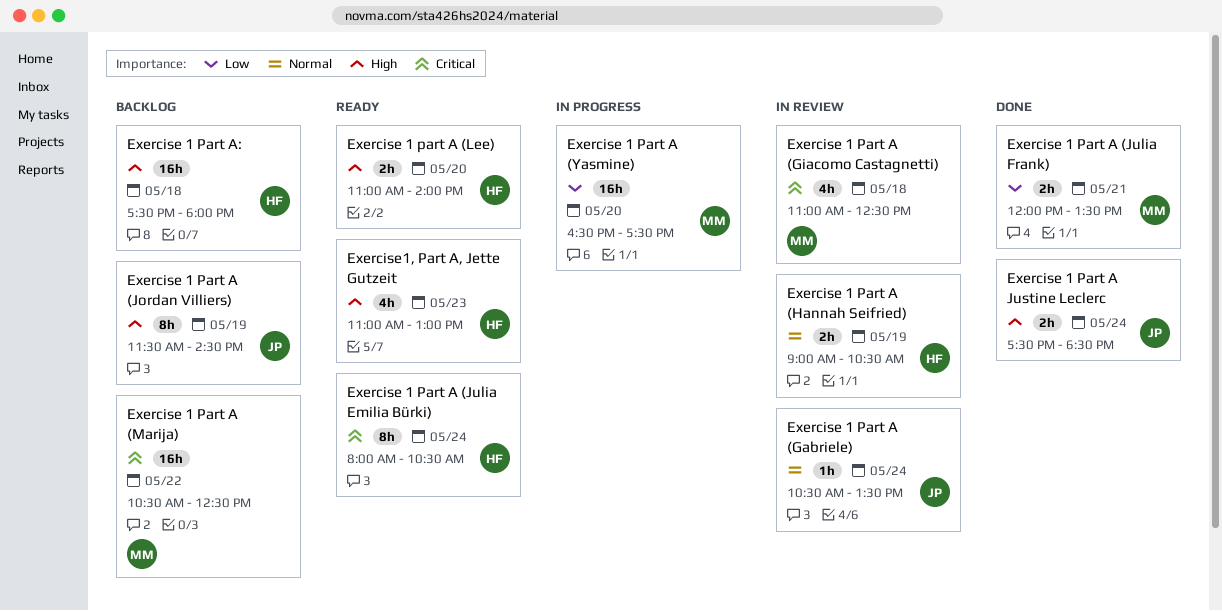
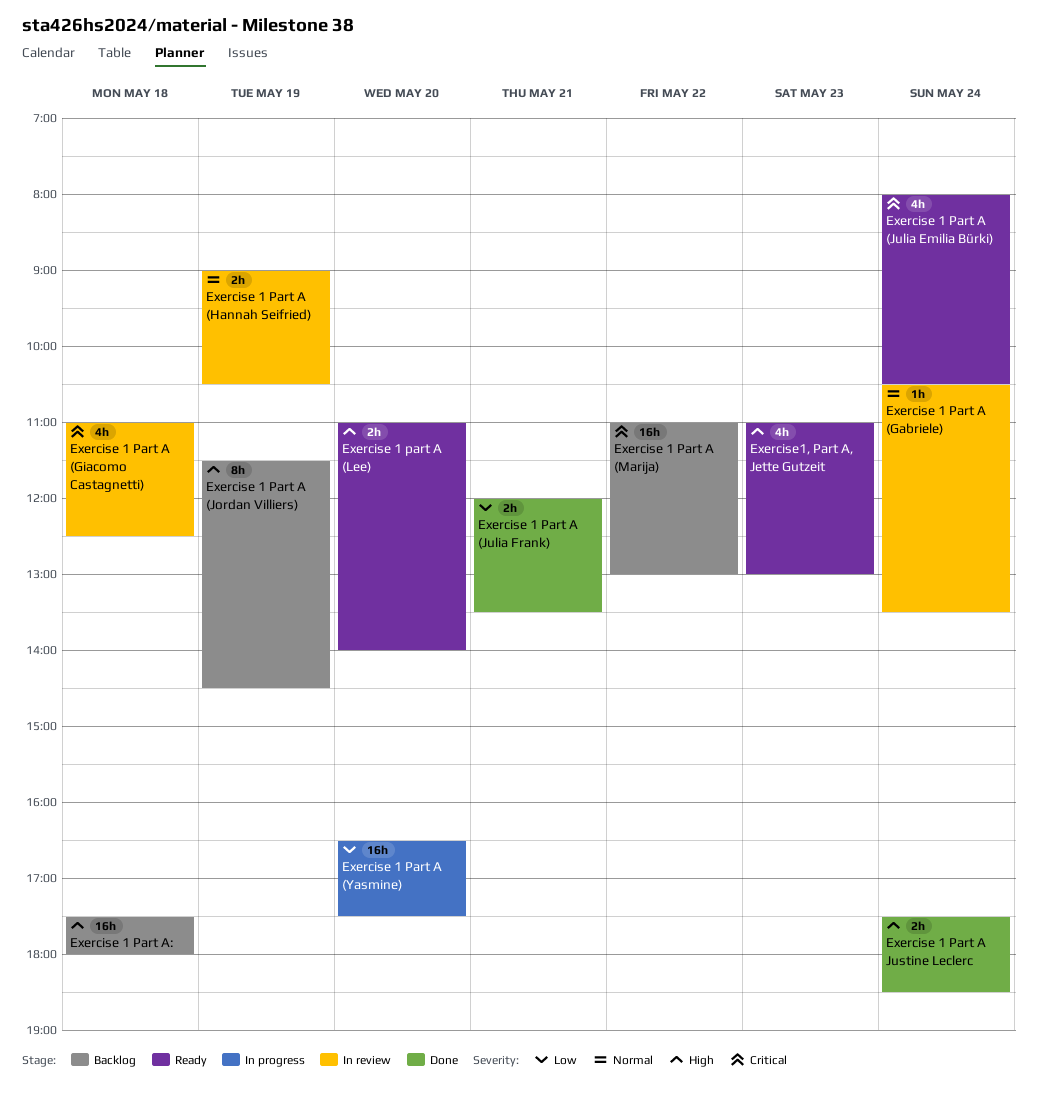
Exercise 1 Part A (Julia Emilia Bürki), estimate: 8h -> 4h
Exercise 1 Part A (Marija), begins: 10:30 -> 11:00
Exercise 1 Part A (Marija), ends: 12:30 -> 13:00

